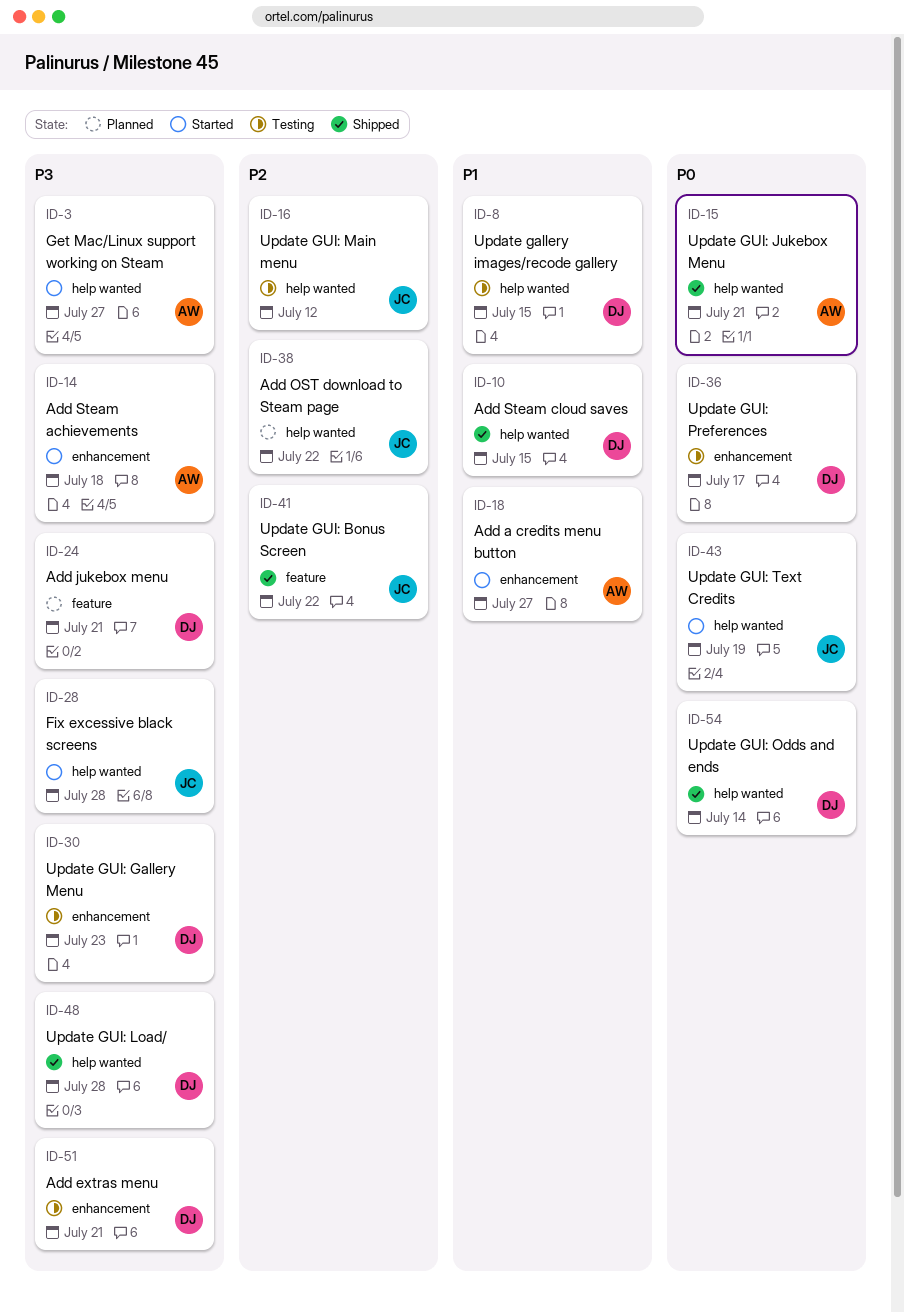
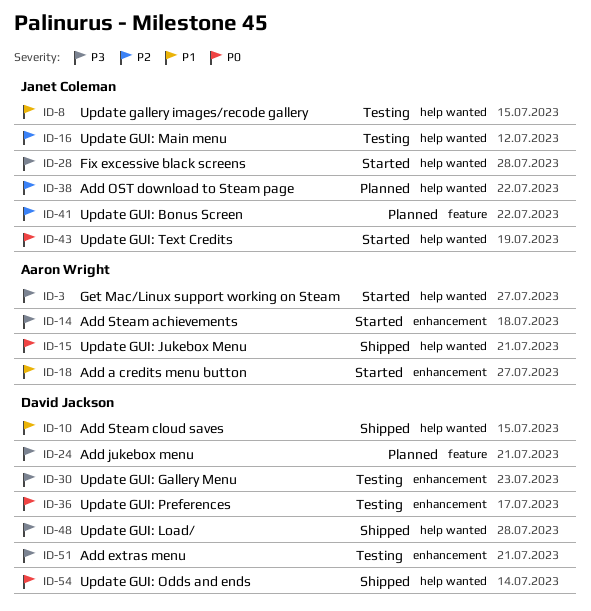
ID-8, owner: David Jackson -> Janet Coleman
ID-41, status: Shipped -> Planned

